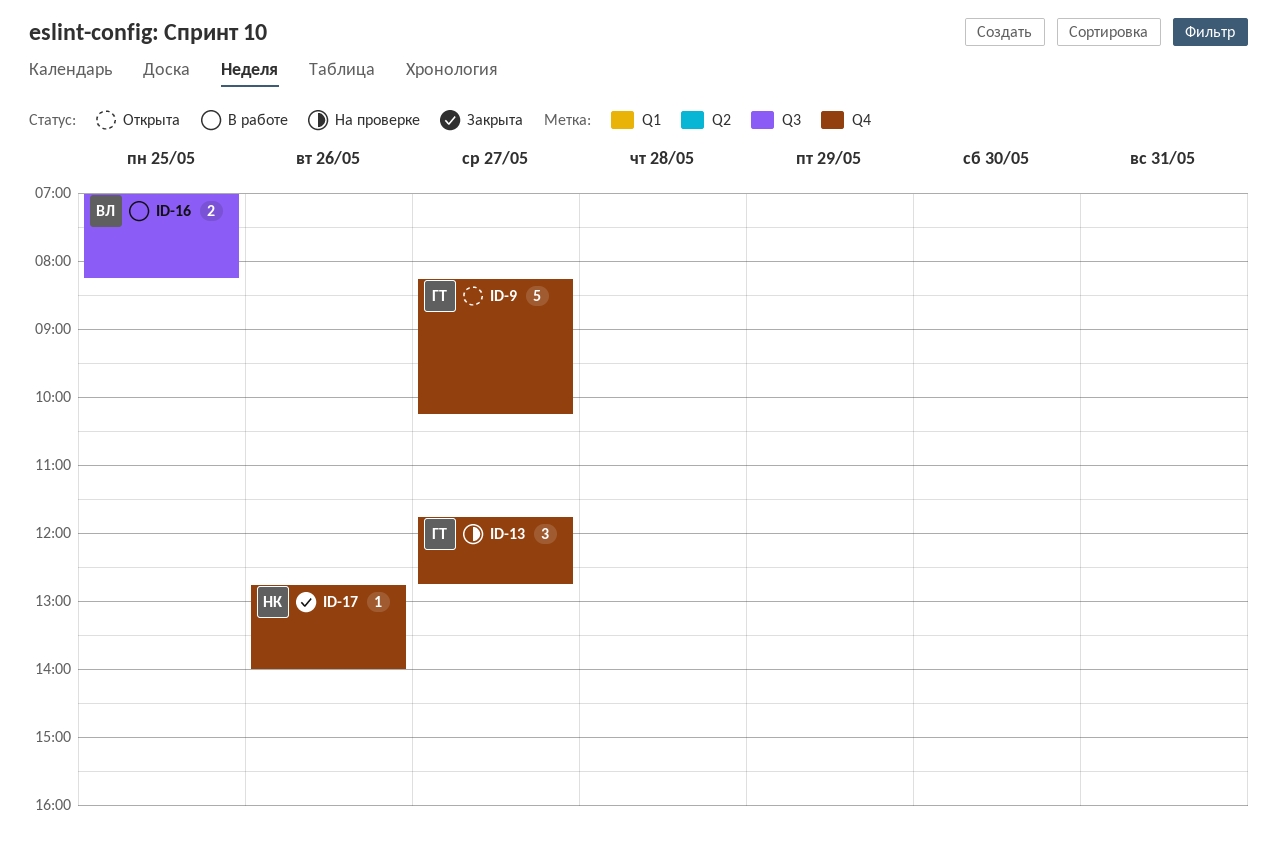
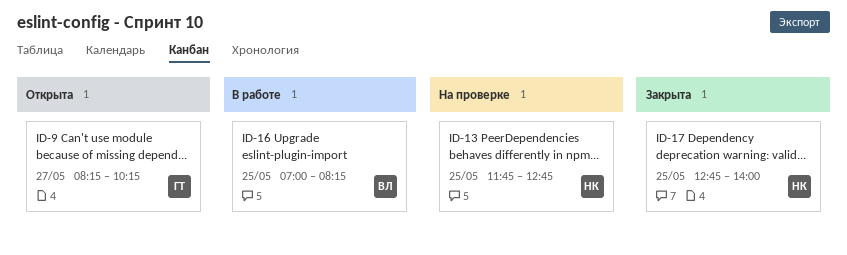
ID-13, owner: ГТ -> НК
ID-13, day: May 27 -> May 25
ID-17, day: May 26 -> May 25

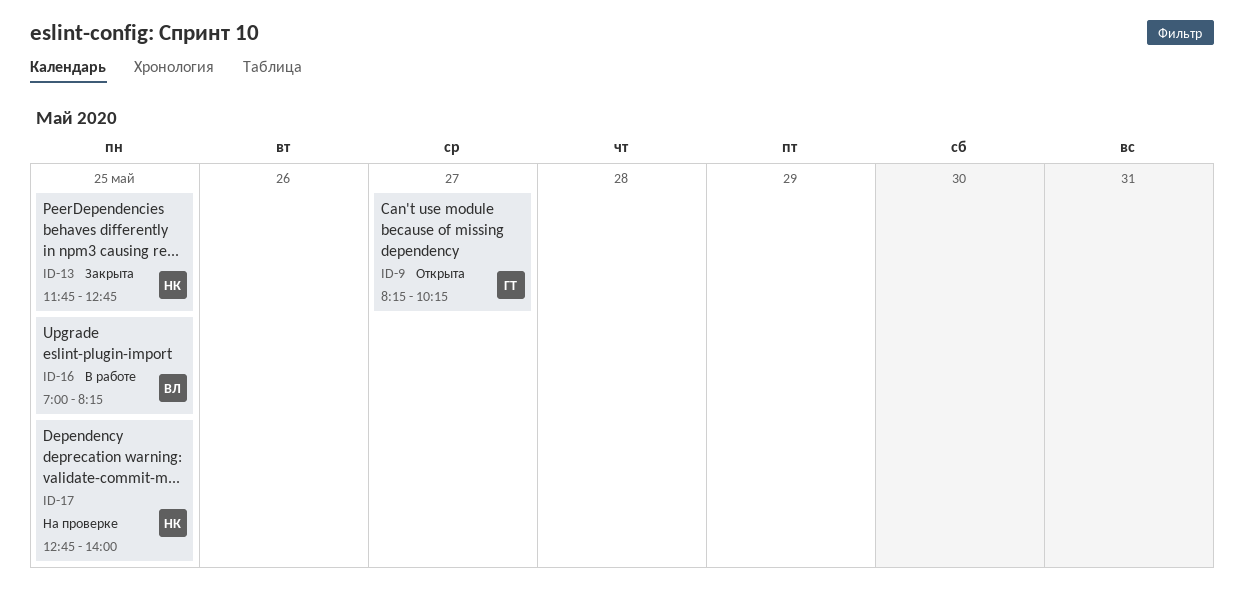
ID-13, status: На проверке -> Закрыта
ID-17, status: Закрыта -> На проверке

